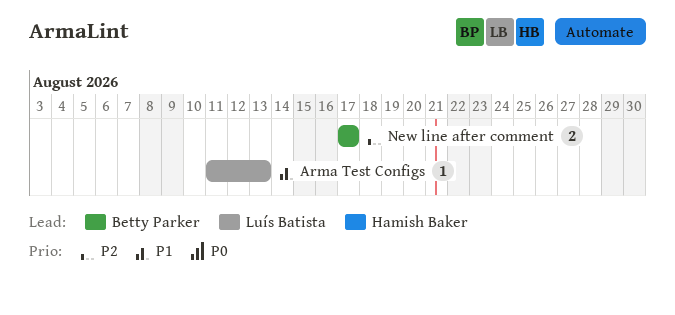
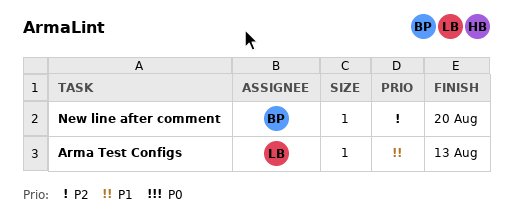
New line after comment, estimate: 2 -> 1
New line after comment, due: Aug 17 -> Aug 20

